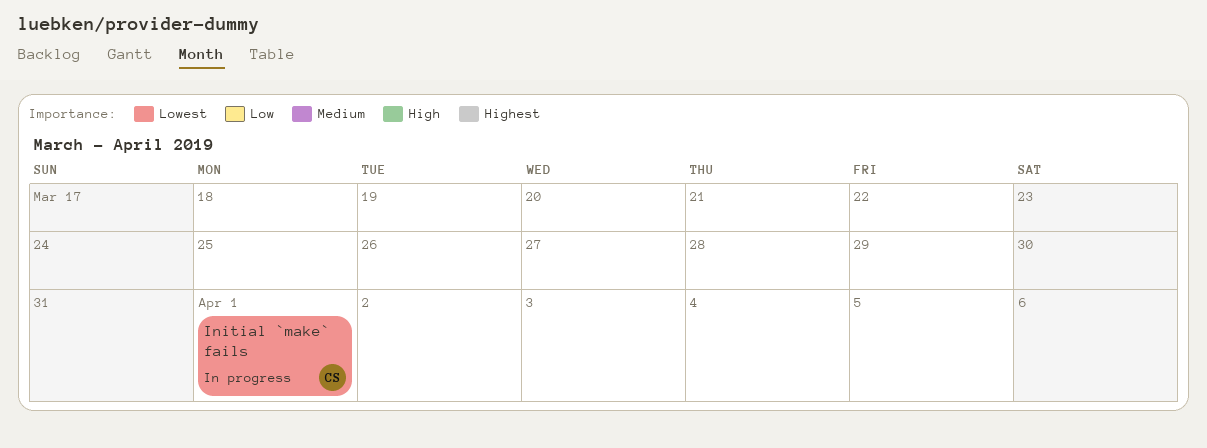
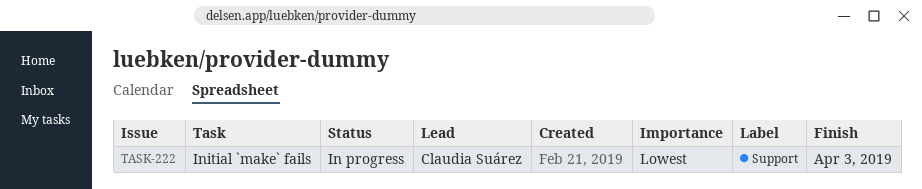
Initial `make` fails, due: Apr 1 -> Apr 3

